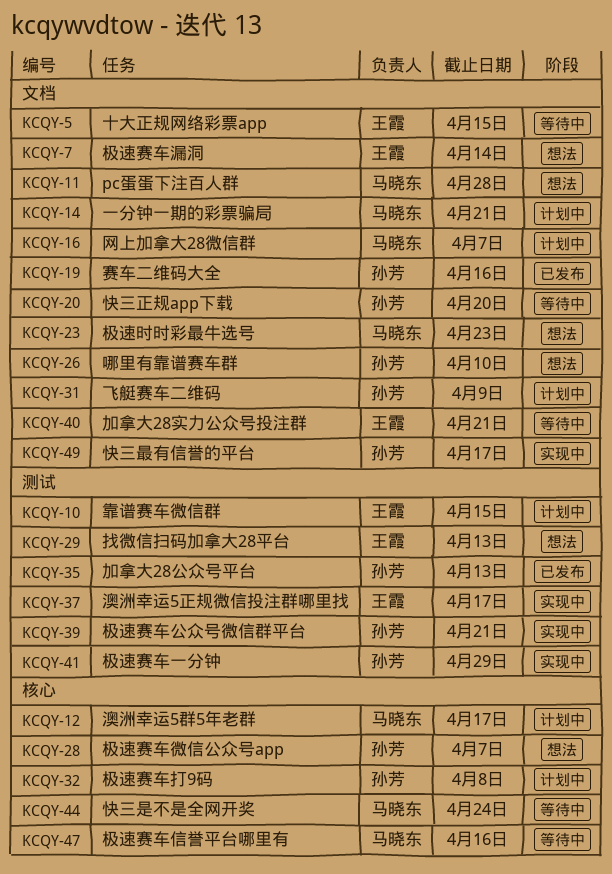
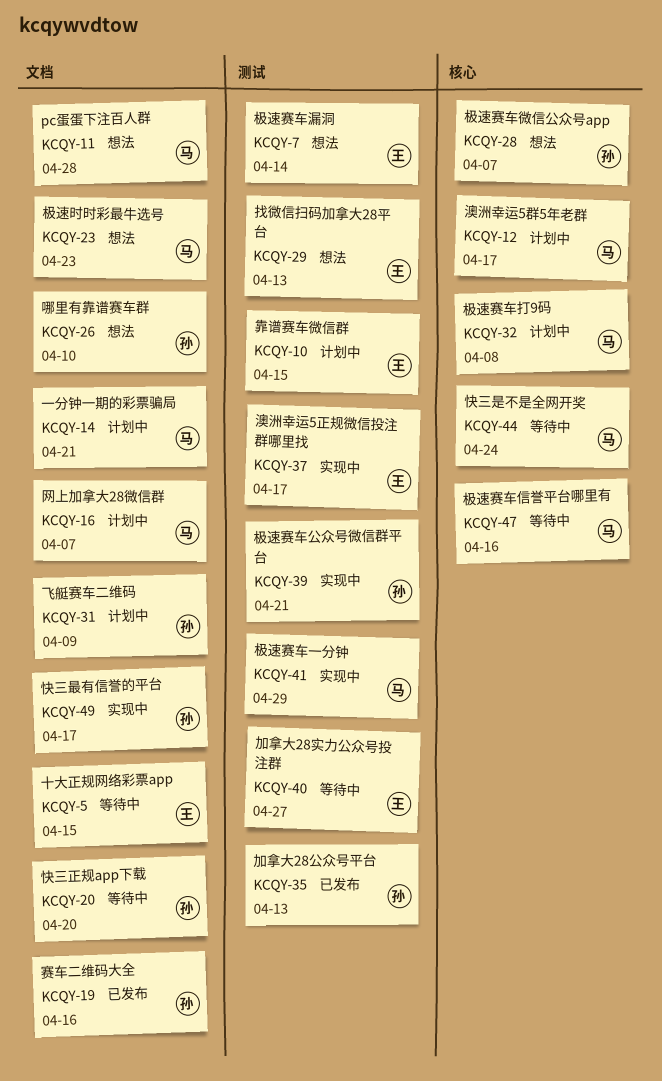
KCQY-7, label: 文档 -> 测试
KCQY-32, owner: 孙芳 -> 马晓东
KCQY-40, label: 文档 -> 测试
KCQY-40, due: Apr 21 -> Apr 27
KCQY-41, owner: 孙芳 -> 马晓东

